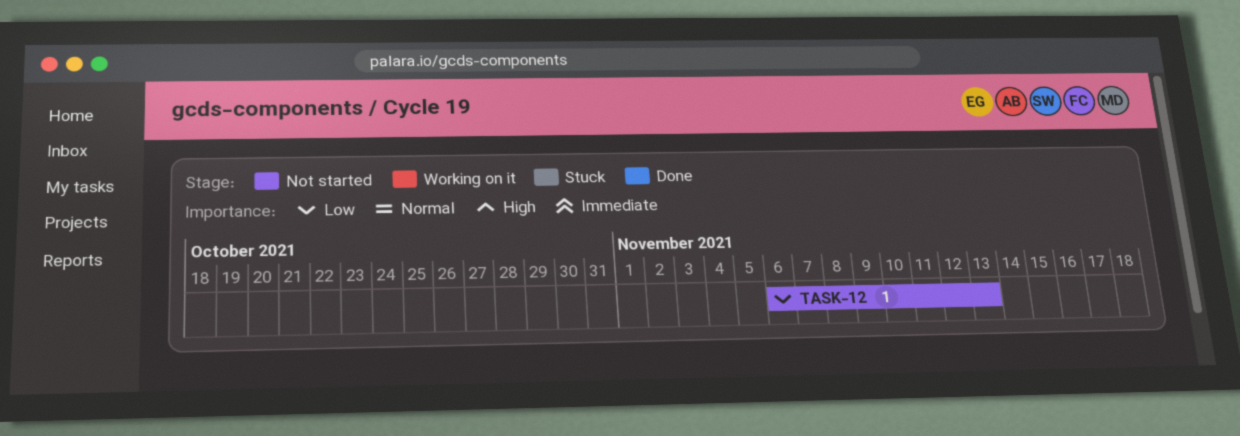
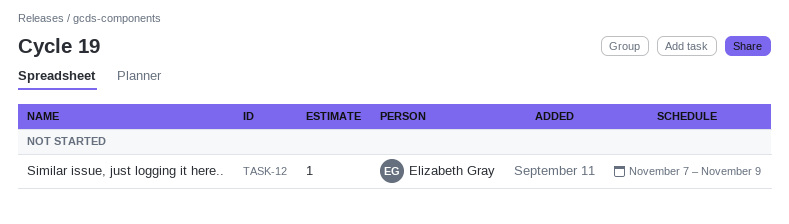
TASK-12, start: Nov 6 -> Nov 7
TASK-12, due: Nov 13 -> Nov 9

